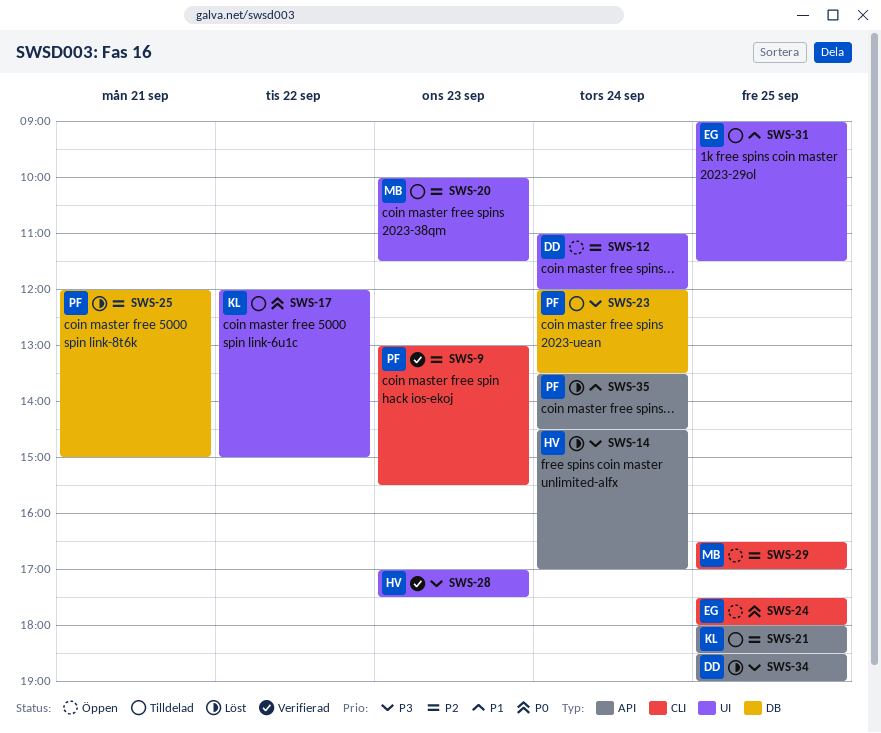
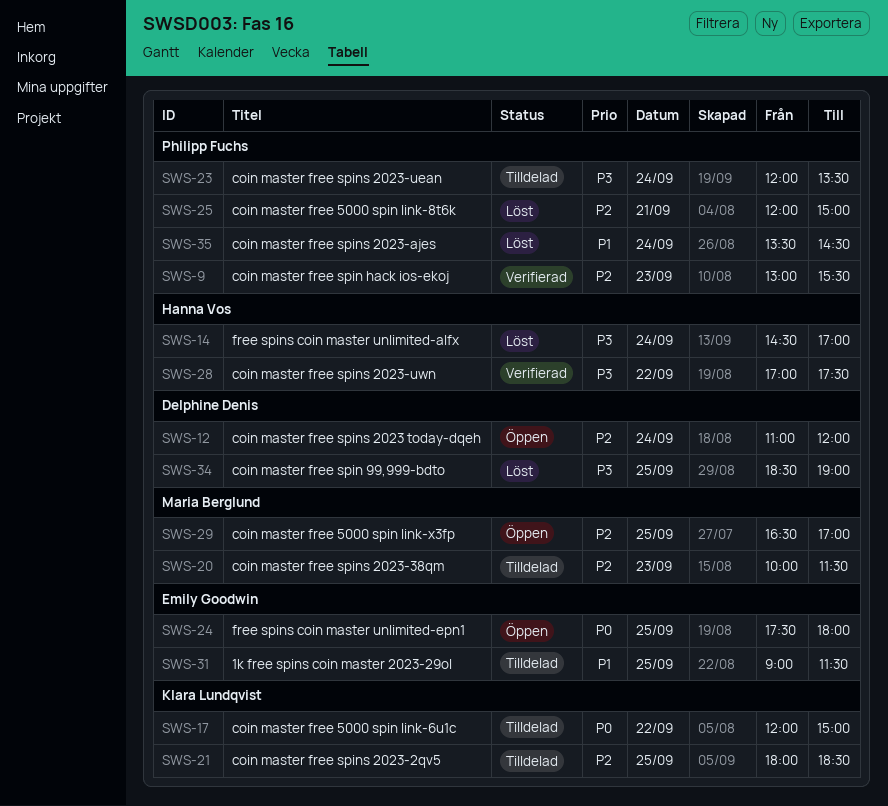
SWS-28, day: Sep 23 -> Sep 22

